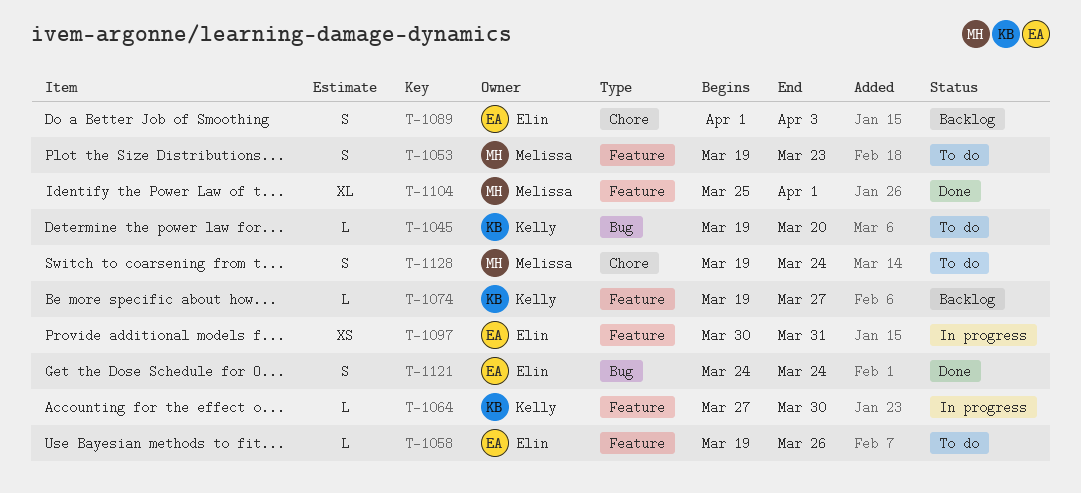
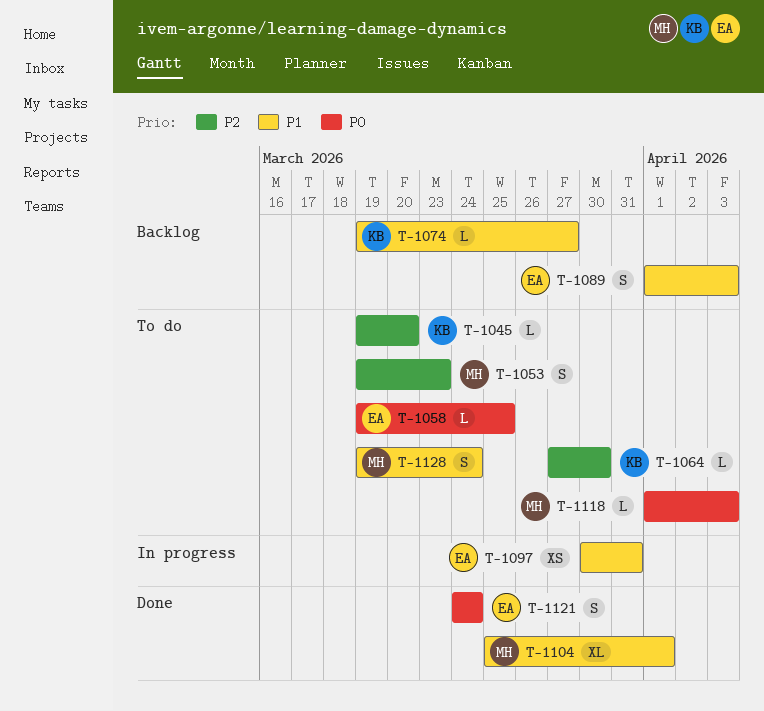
T-1058, due: Mar 26 -> Mar 25
T-1064, status: In progress -> To do
T-1118: none -> present

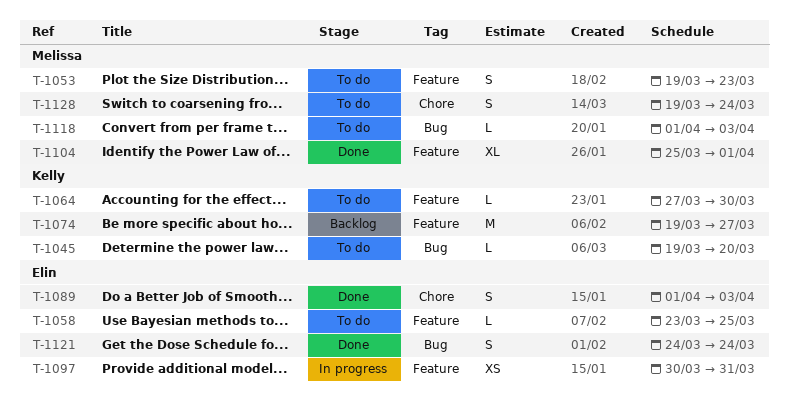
T-1058, start: Mar 19 -> Mar 23
T-1074, estimate: L -> M
T-1089, status: Backlog -> Done

